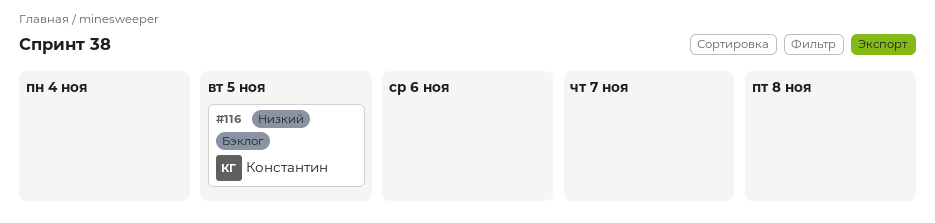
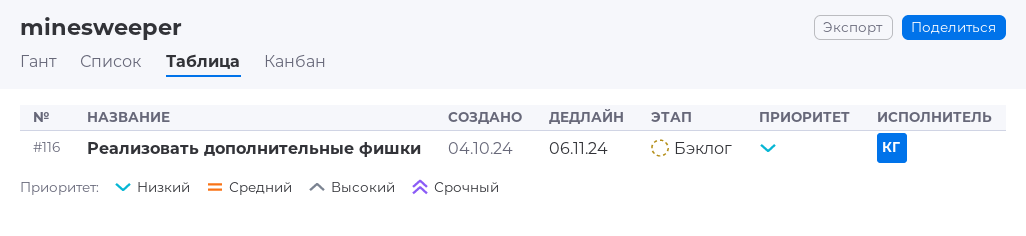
#116, due: Nov 5 -> Nov 6

